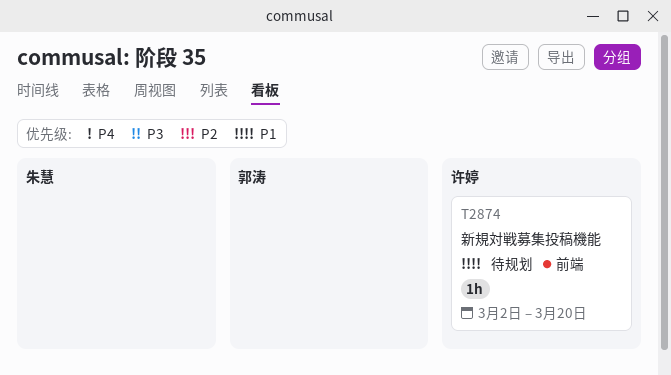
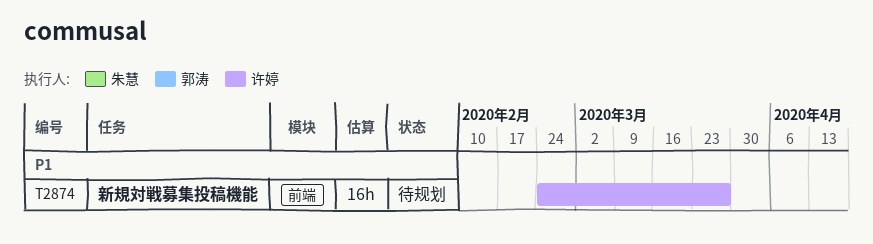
T2874, estimate: 1h -> 16h
T2874, start: Mar 2 -> Feb 24
T2874, due: Mar 20 -> Mar 27

